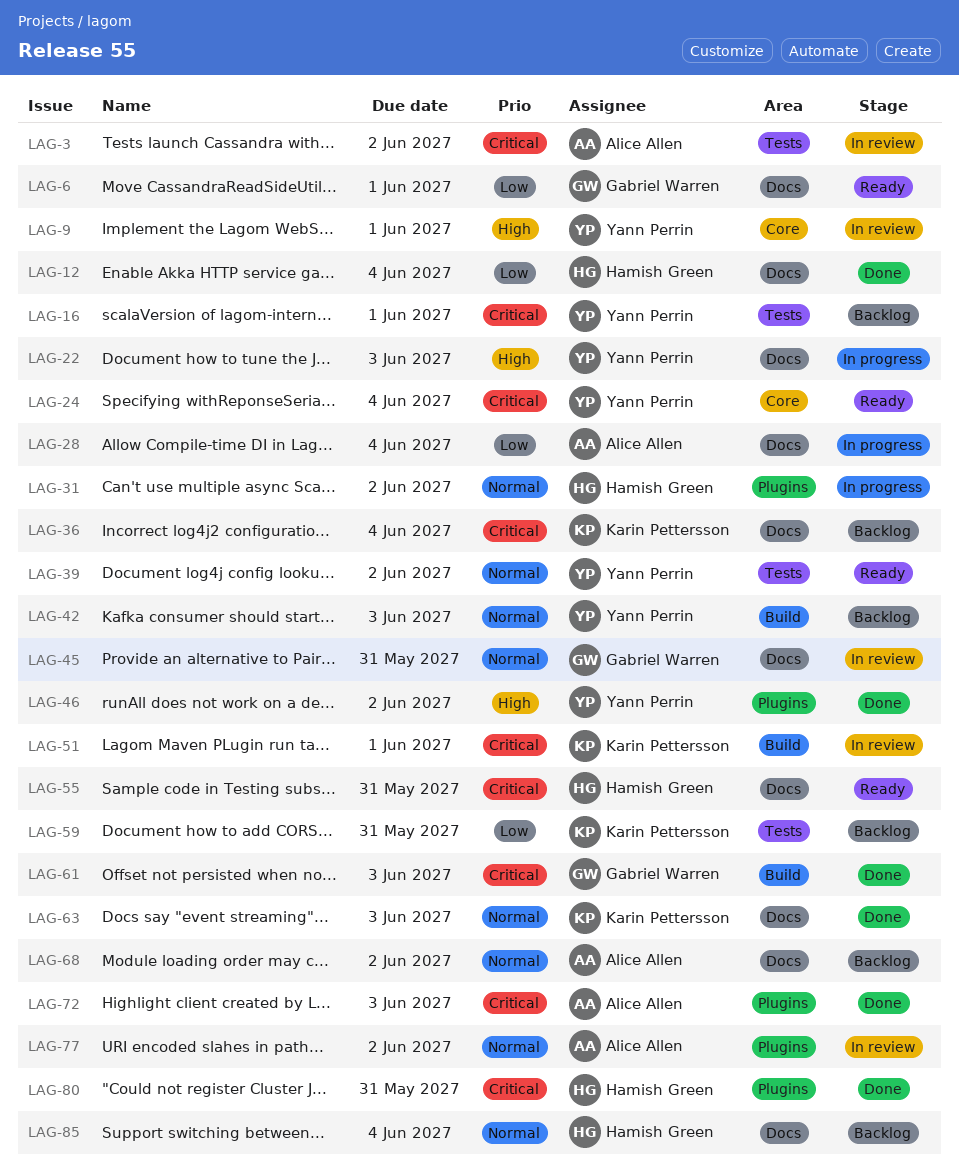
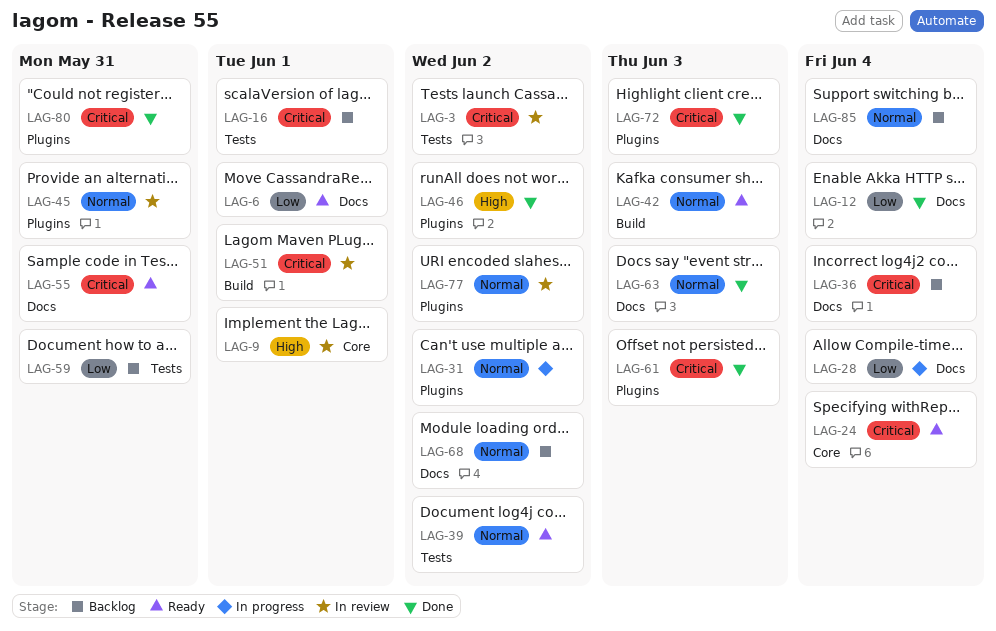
LAG-22: present -> none
LAG-42, status: Backlog -> Ready
LAG-45, label: Docs -> Plugins
LAG-61, label: Build -> Plugins

